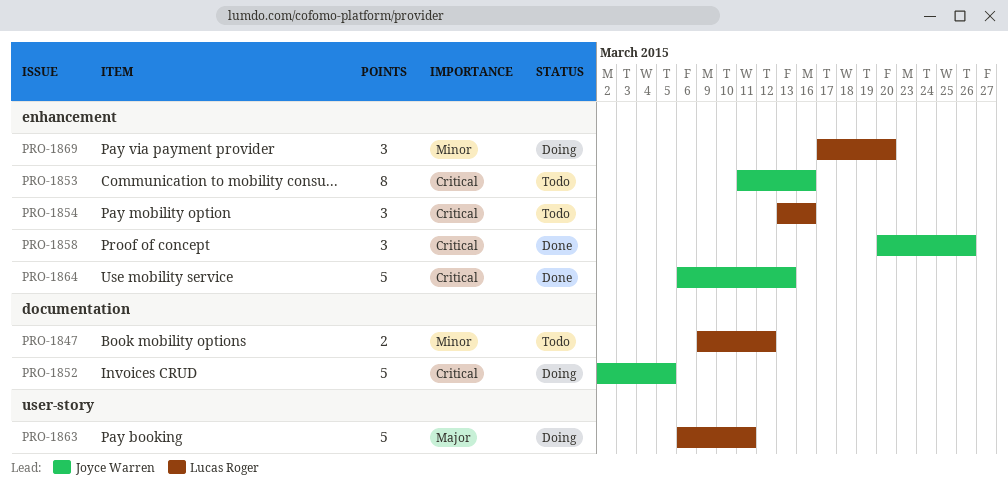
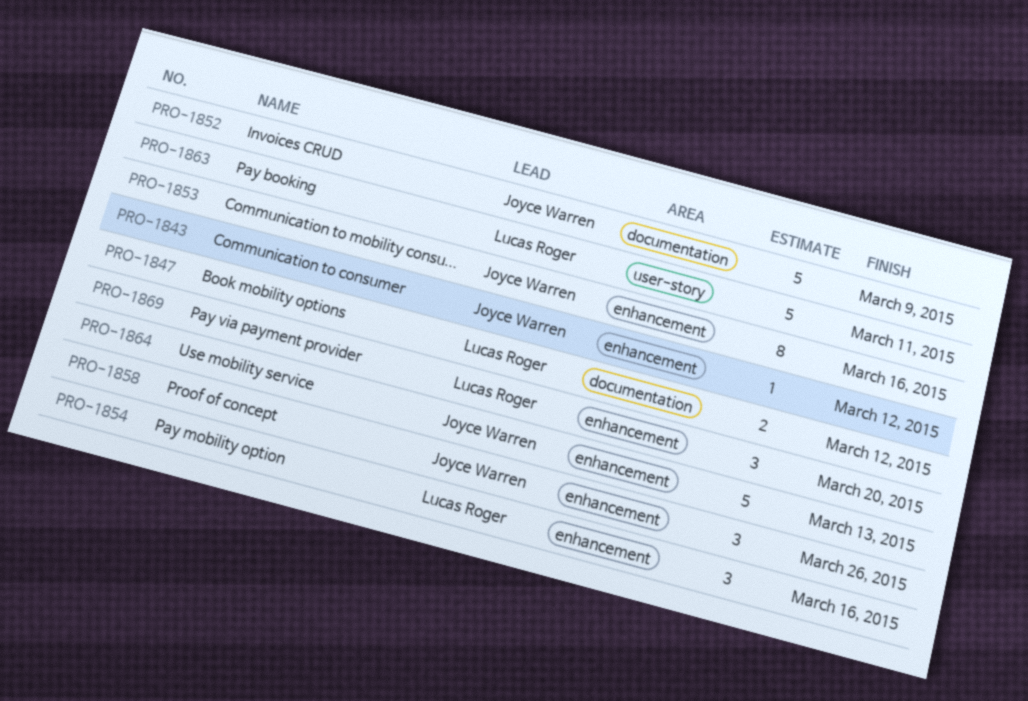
PRO-1843: none -> present
PRO-1852, due: Mar 5 -> Mar 9

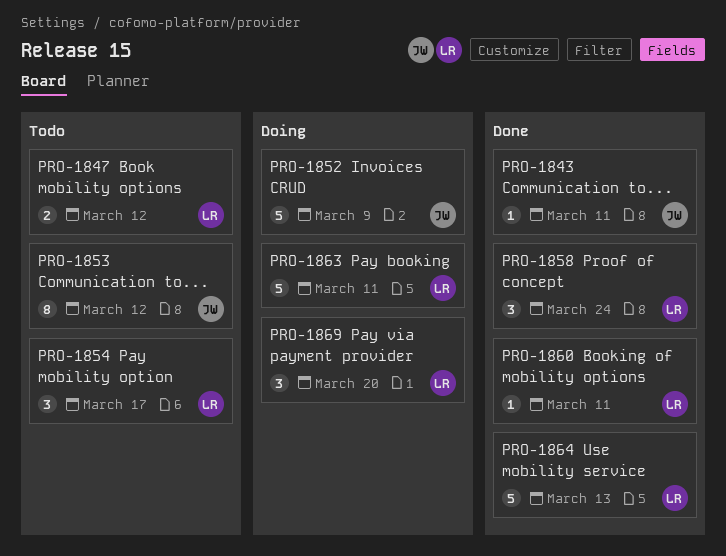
PRO-1843, due: Mar 12 -> Mar 11
PRO-1853, due: Mar 16 -> Mar 12
PRO-1854, due: Mar 16 -> Mar 17
PRO-1858, owner: Joyce Warren -> Lucas Roger
PRO-1858, due: Mar 26 -> Mar 24
PRO-1860: none -> present
PRO-1864, owner: Joyce Warren -> Lucas Roger

